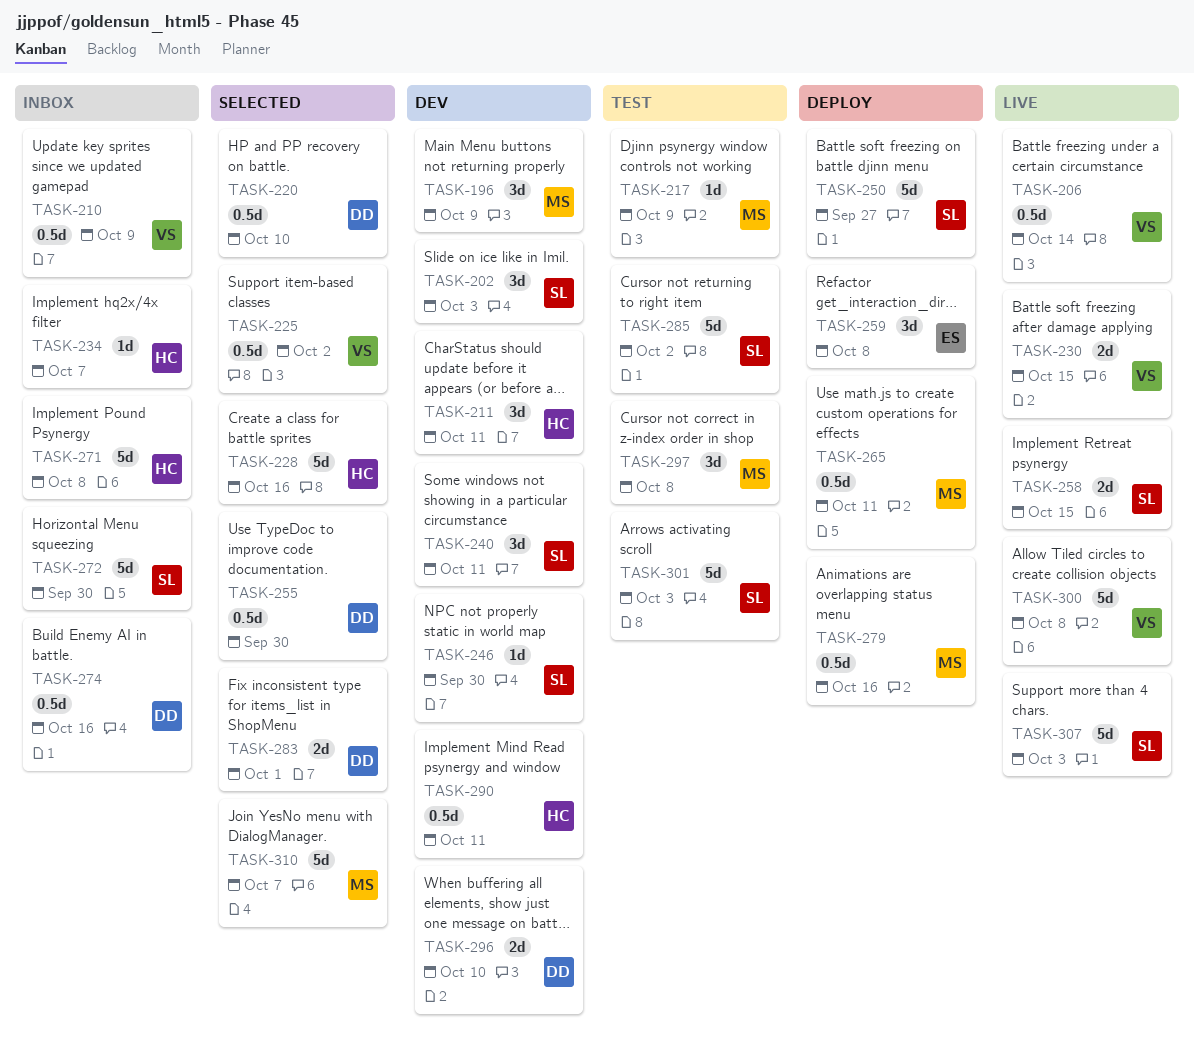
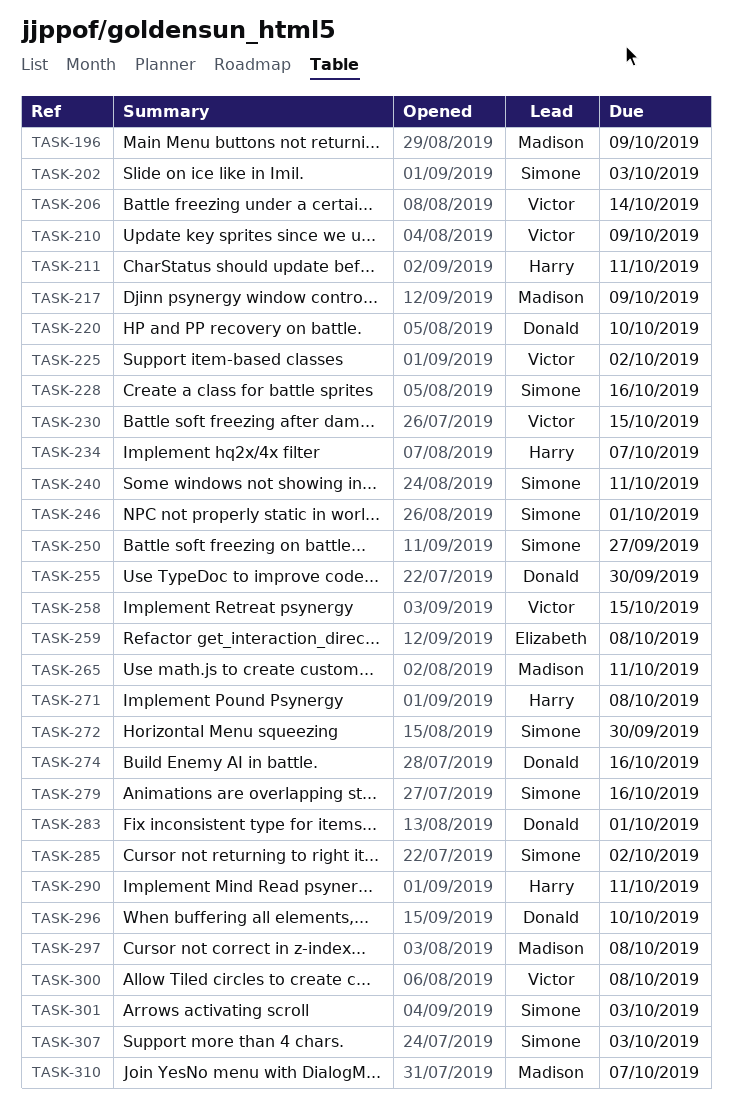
TASK-228, owner: Harry -> Simone
TASK-246, due: Sep 30 -> Oct 1
TASK-258, owner: Simone -> Victor
TASK-279, owner: Madison -> Simone

